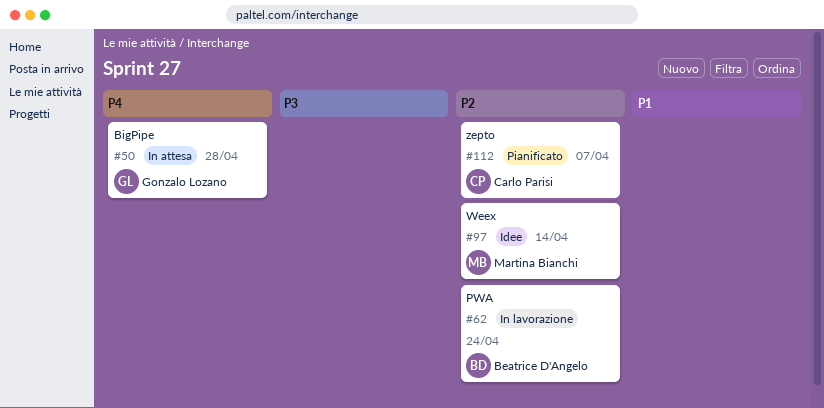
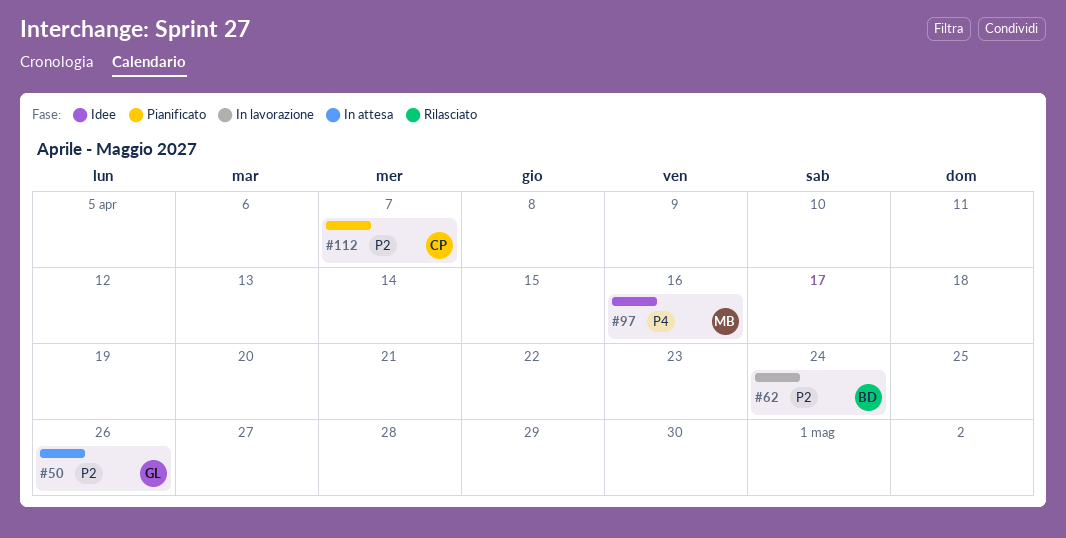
#50, priority: P4 -> P2
#50, due: Apr 28 -> Apr 26
#97, priority: P2 -> P4
#97, due: Apr 14 -> Apr 16

